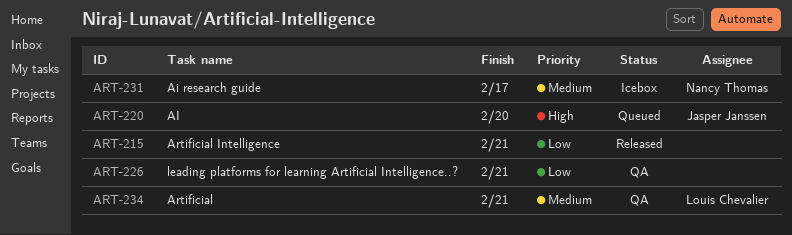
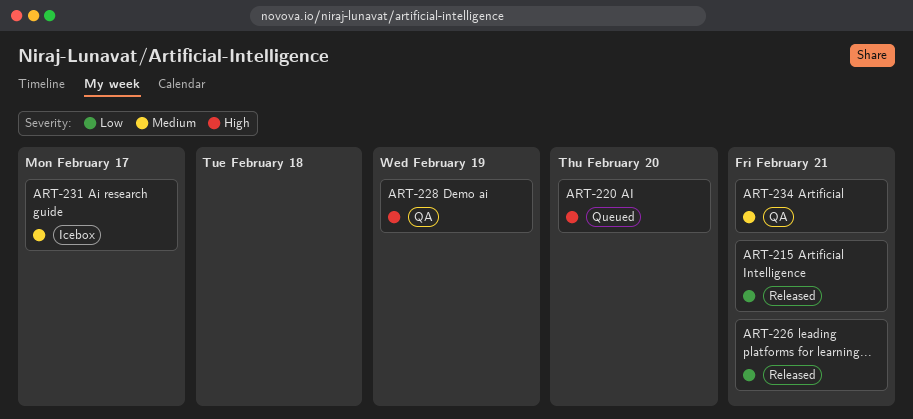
ART-226, status: QA -> Released
ART-228: none -> present

